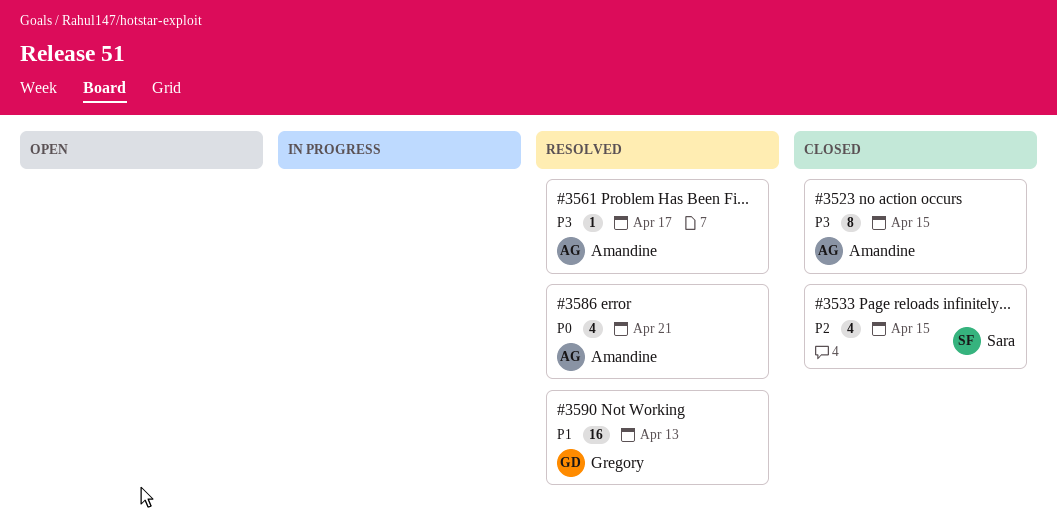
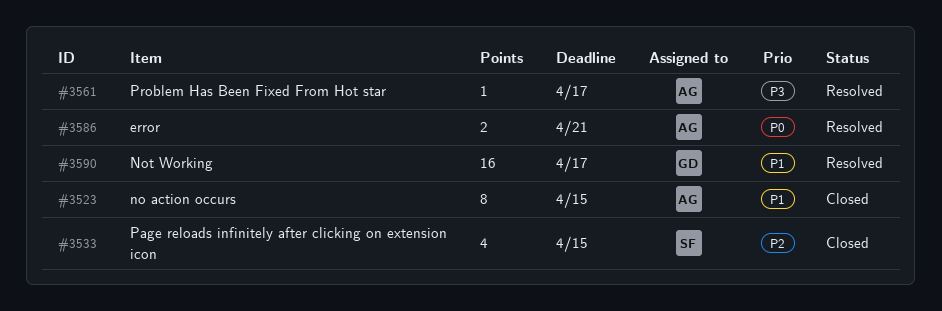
#3523, priority: P3 -> P1
#3586, estimate: 4 -> 2
#3590, due: Apr 13 -> Apr 17

